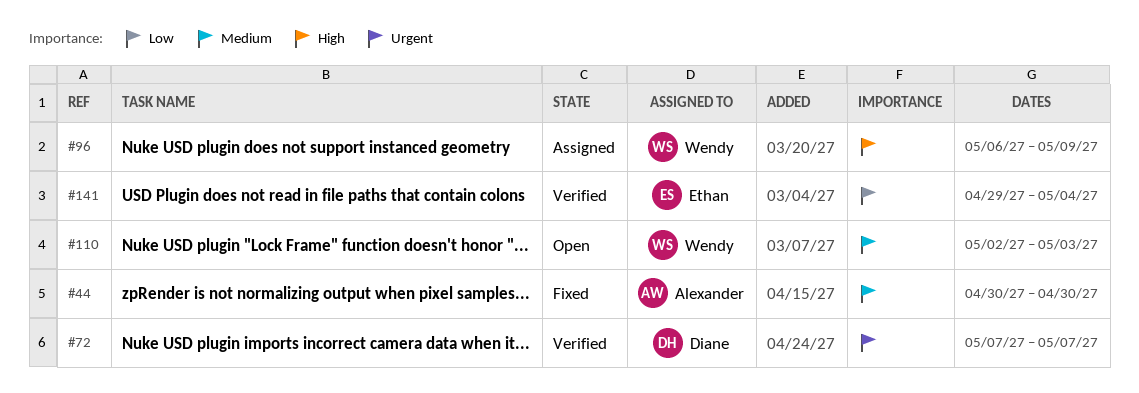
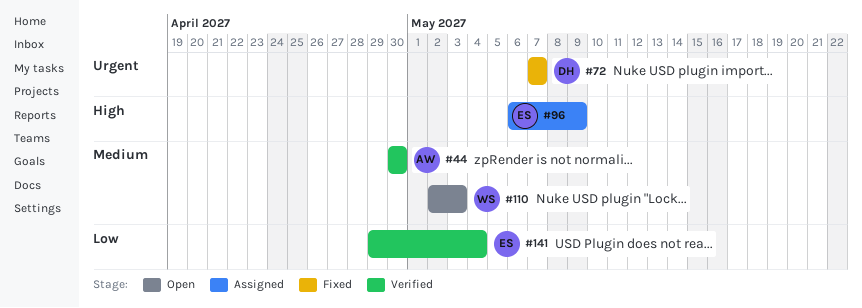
#44, status: Fixed -> Verified
#72, status: Verified -> Fixed
#96, owner: Wendy -> Ethan

